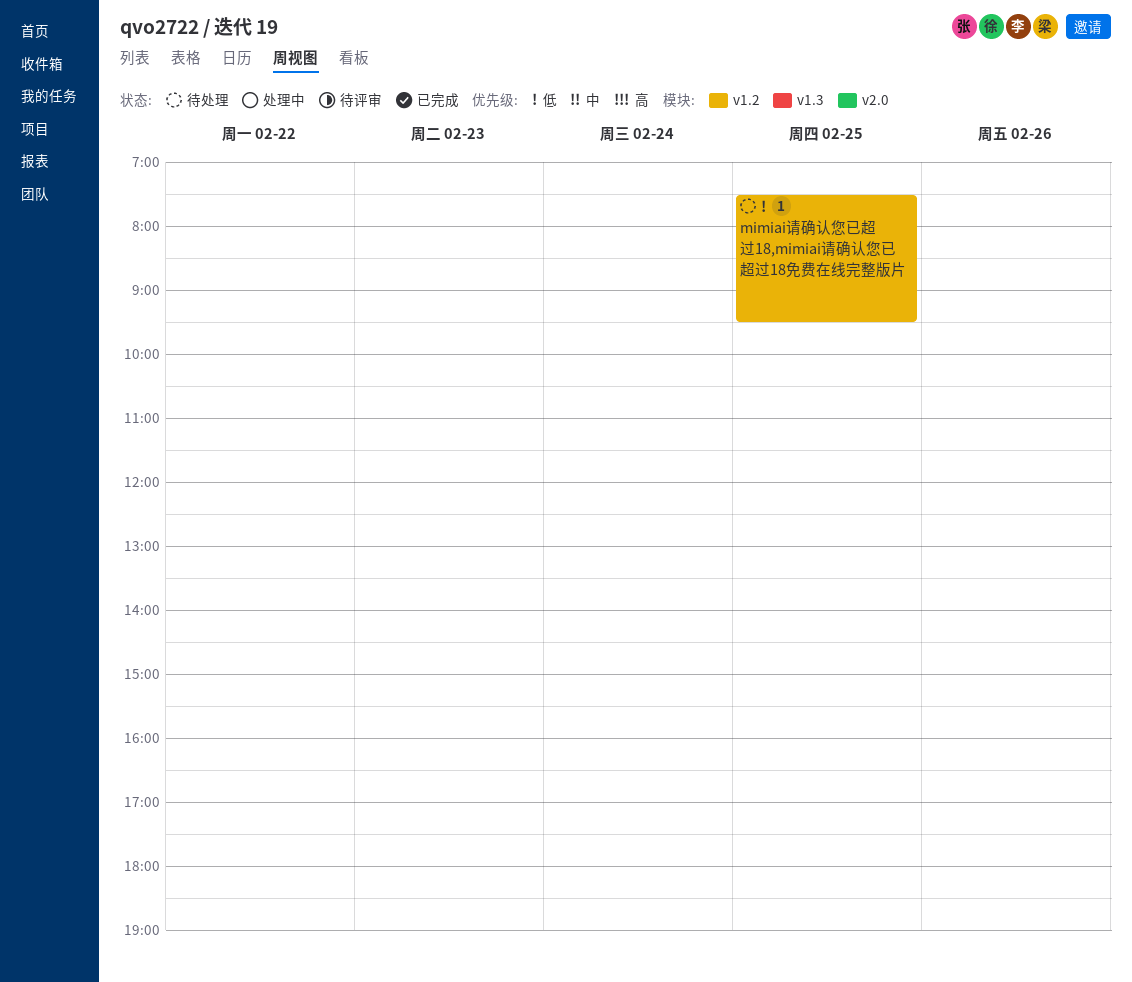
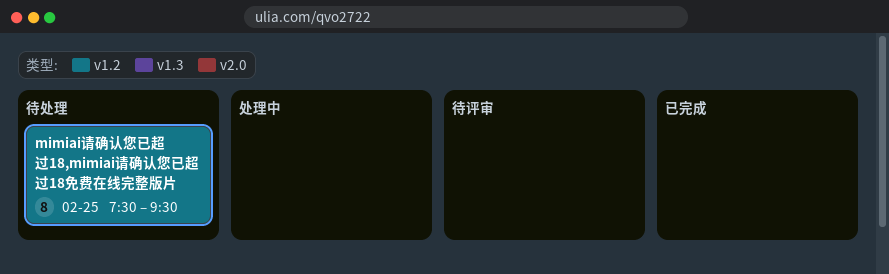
mimiai请确认您已超过18,mimiai请确认您已超过18免费在线完整版片, estimate: 1 -> 8

